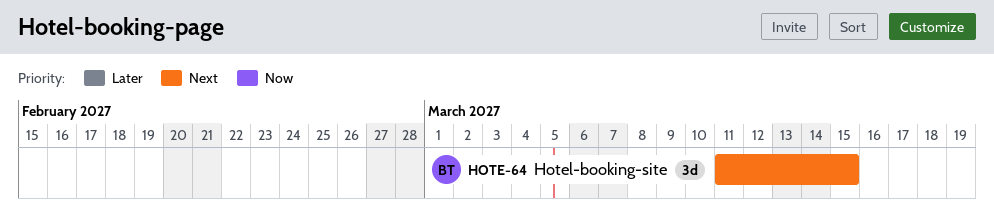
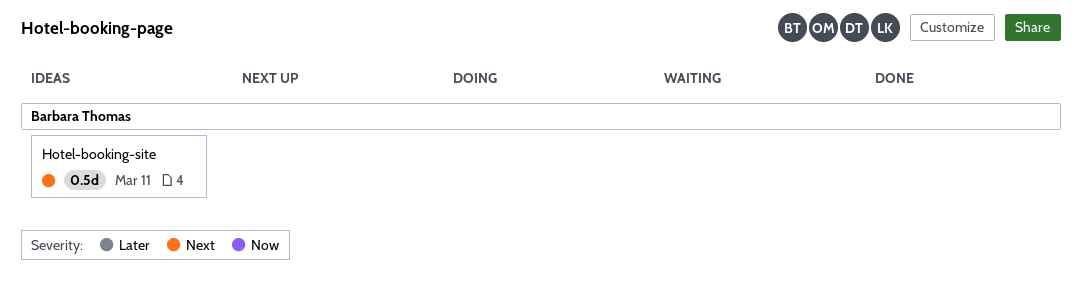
Hotel-booking-site, estimate: 3d -> 0.5d
Hotel-booking-site, due: Mar 15 -> Mar 11

